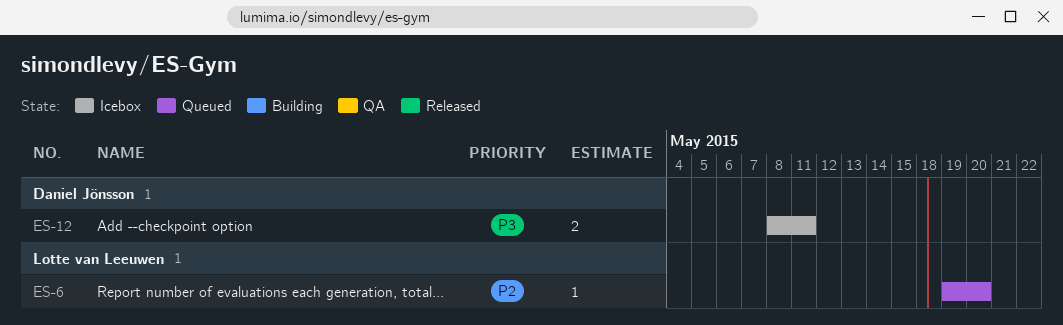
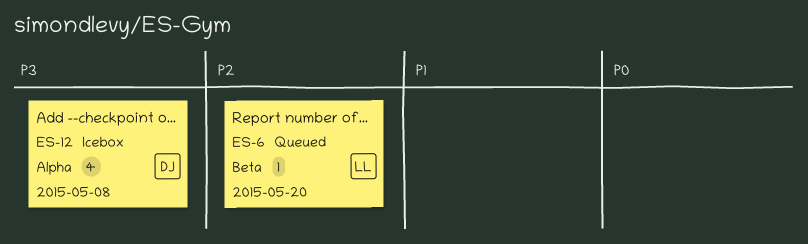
ES-12, estimate: 2 -> 4
ES-12, due: May 11 -> May 8

